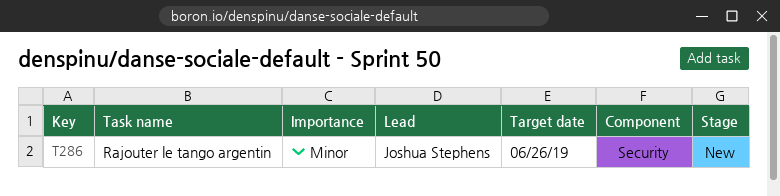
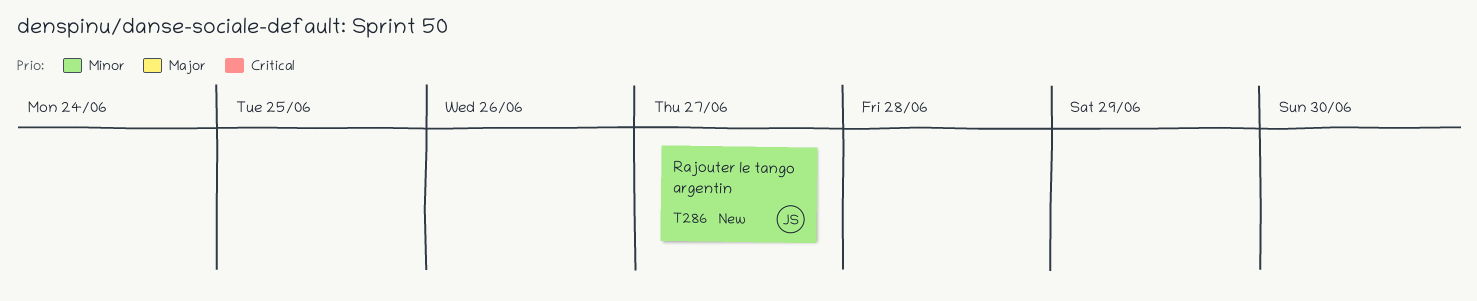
T286, due: Jun 26 -> Jun 27

